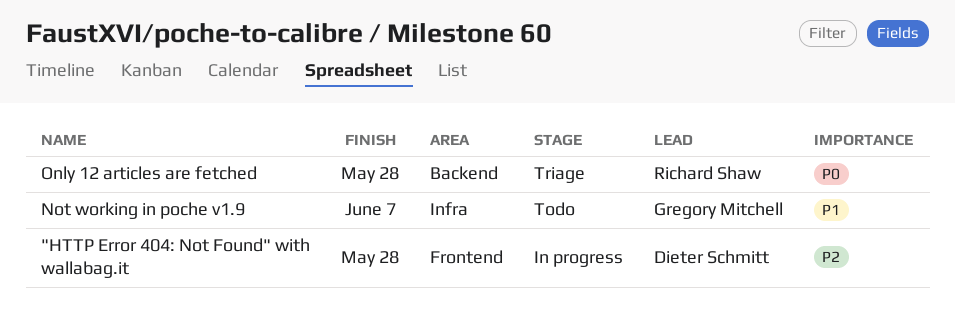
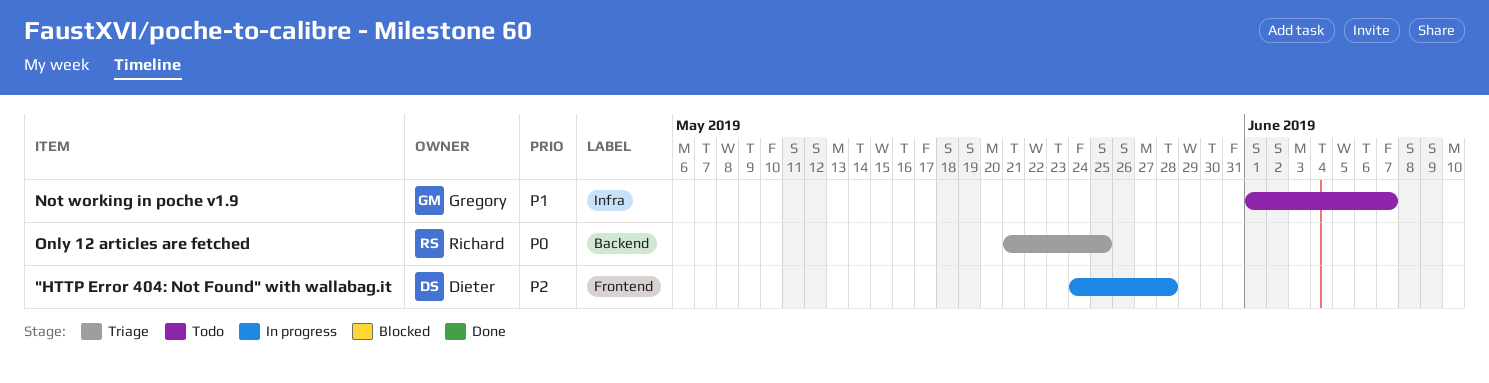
Only 12 articles are fetched, due: May 28 -> May 25

